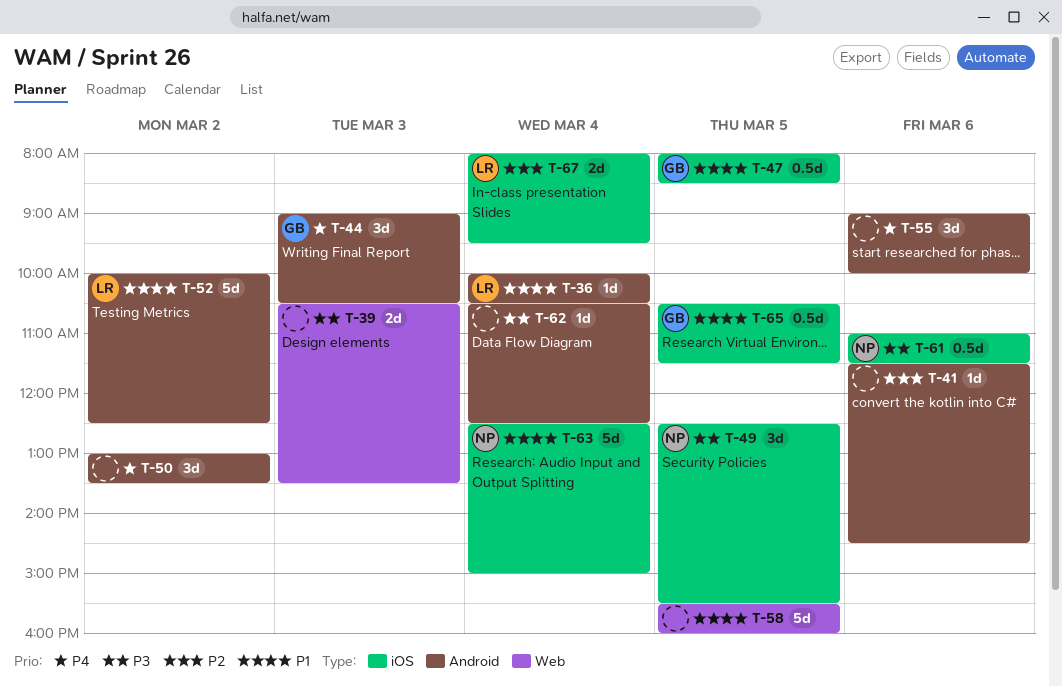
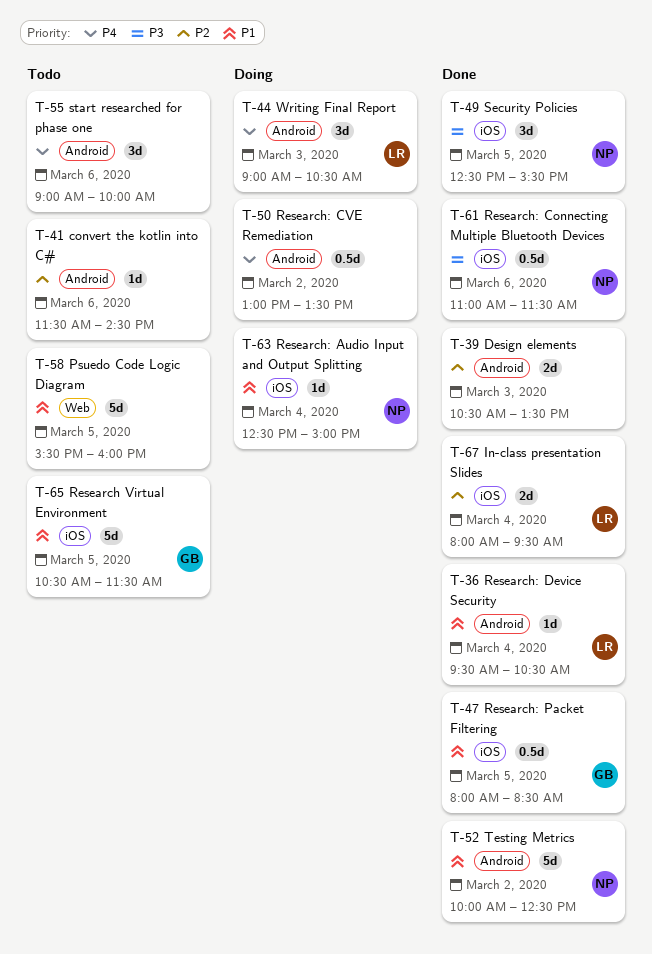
T-36, begins: 10:00 -> 09:30
T-39, priority: P3 -> P2
T-39, label: Web -> Android
T-44, owner: GB -> LR
T-50, estimate: 3d -> 0.5d
T-52, owner: LR -> NP
T-62: present -> none
T-63, estimate: 5d -> 1d
T-65, estimate: 0.5d -> 5d

